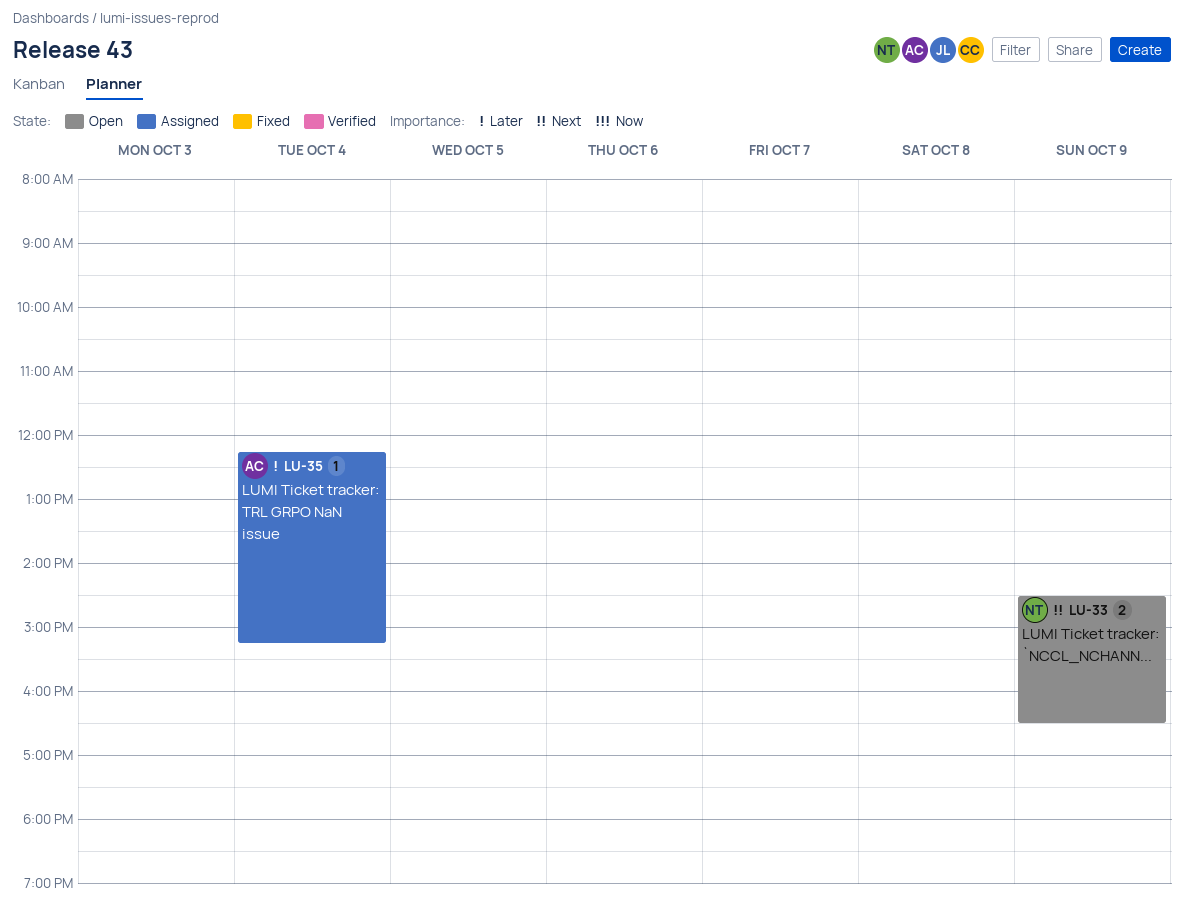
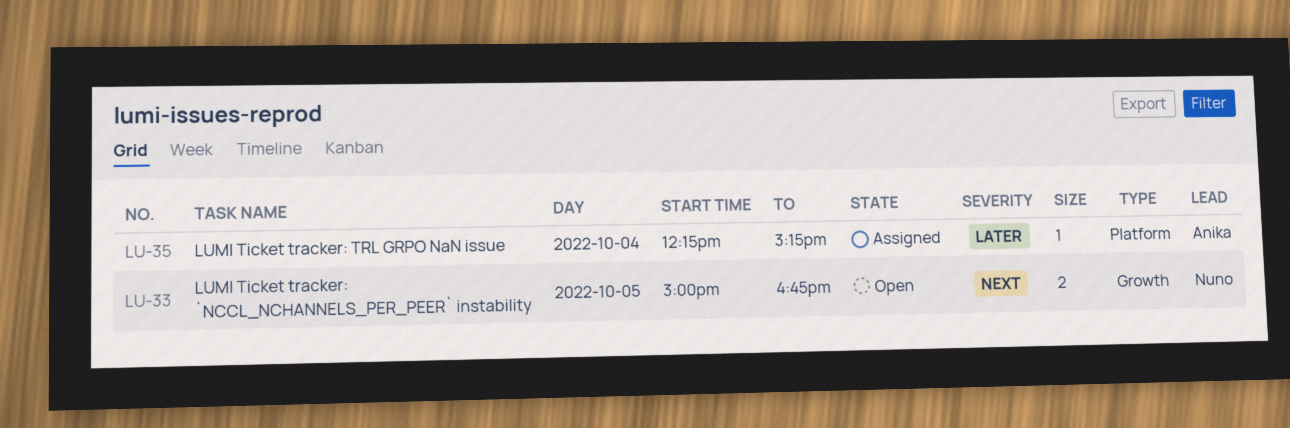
LU-33, day: Oct 9 -> Oct 5
LU-33, begins: 14:30 -> 15:00
LU-33, ends: 16:30 -> 16:45

